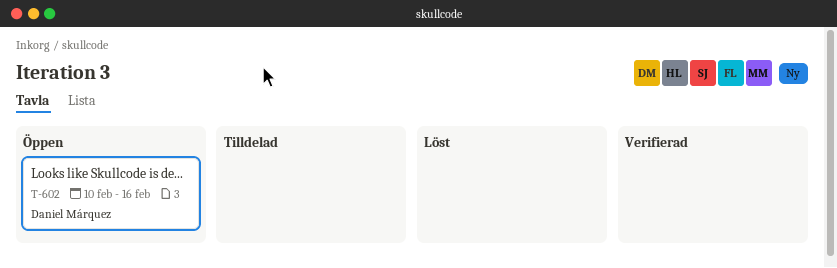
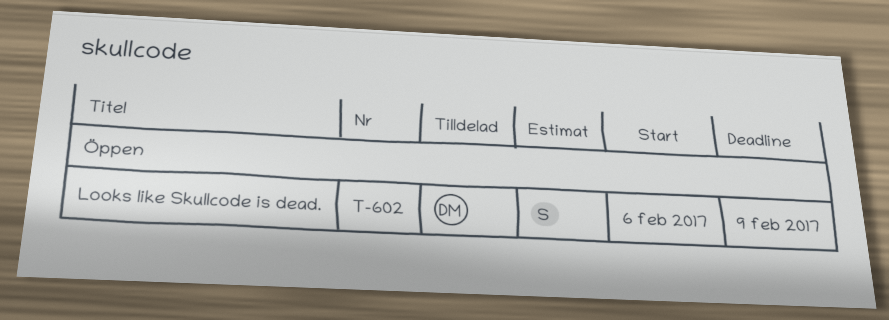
T-602, start: Feb 10 -> Feb 6
T-602, due: Feb 16 -> Feb 9

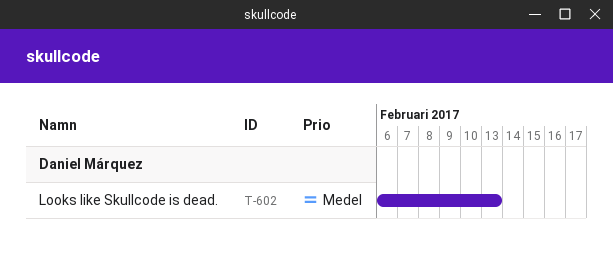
T-602, due: Feb 9 -> Feb 13

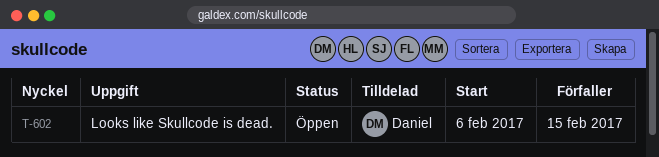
T-602, due: Feb 13 -> Feb 15

